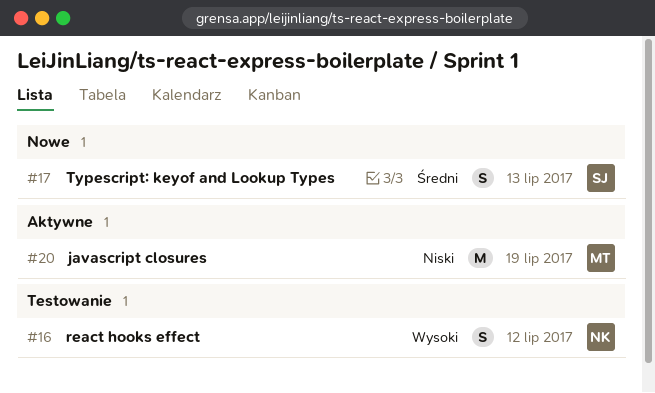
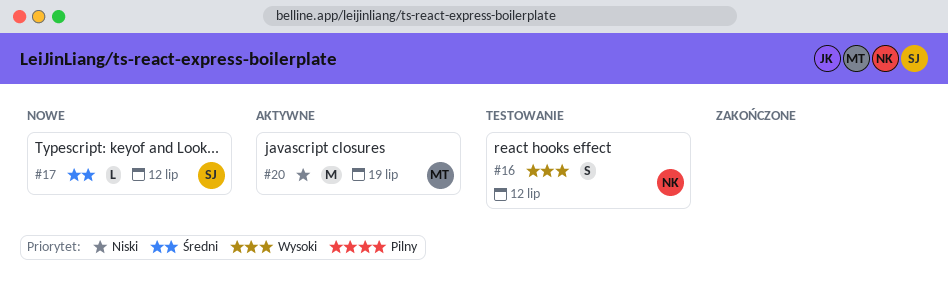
#17, estimate: S -> L
#17, due: Jul 13 -> Jul 12

